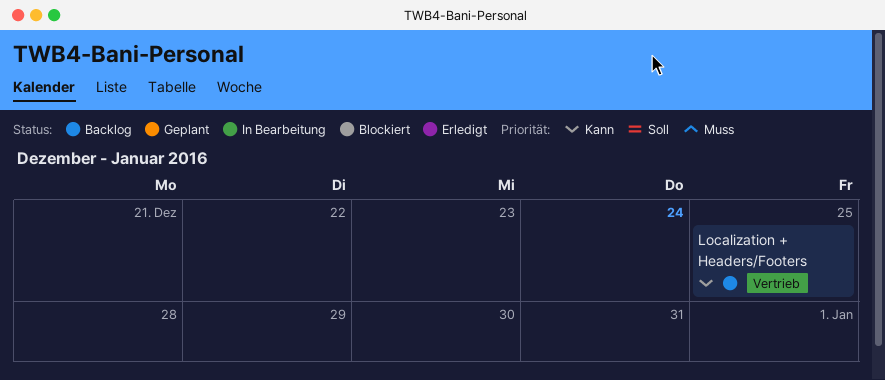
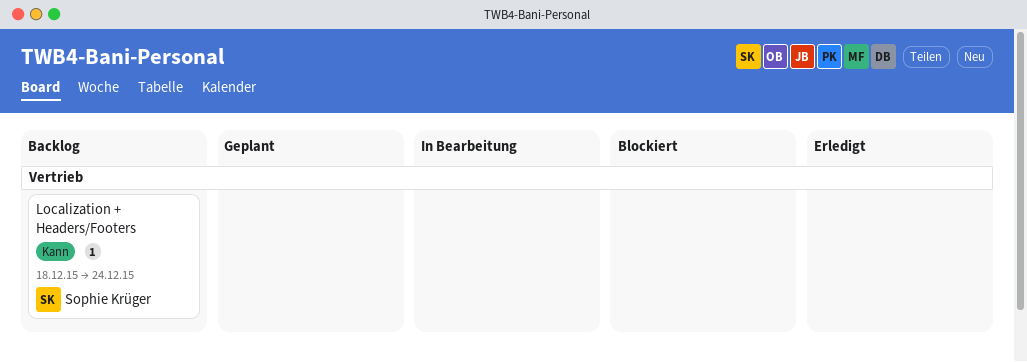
Localization + Headers/Footers, due: Dec 25 -> Dec 24

